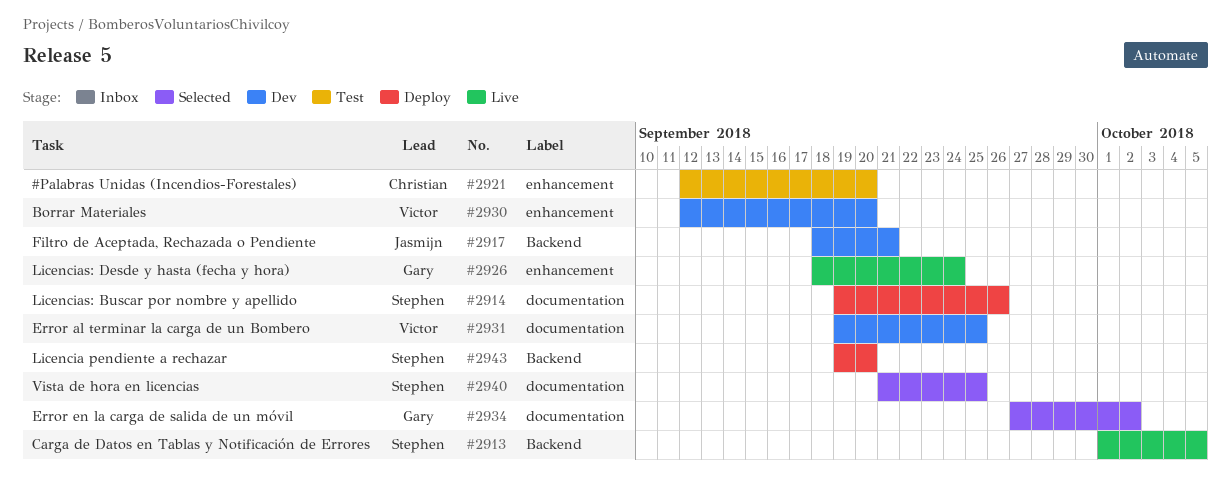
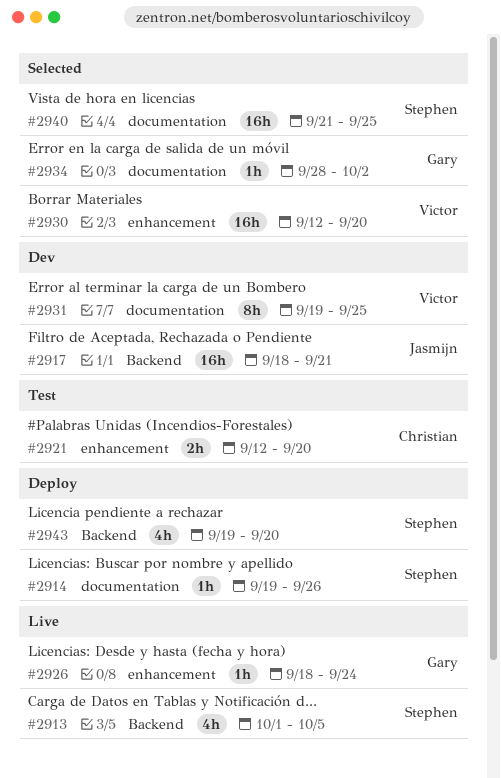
#2930, status: Dev -> Selected
#2934, start: Sep 27 -> Sep 28

